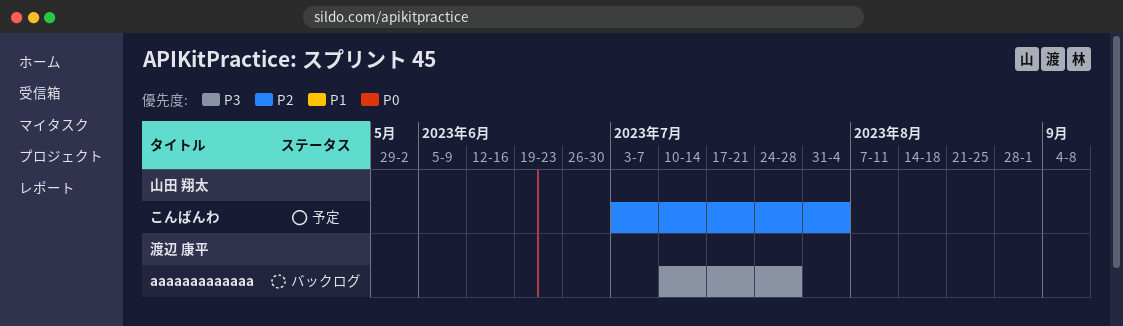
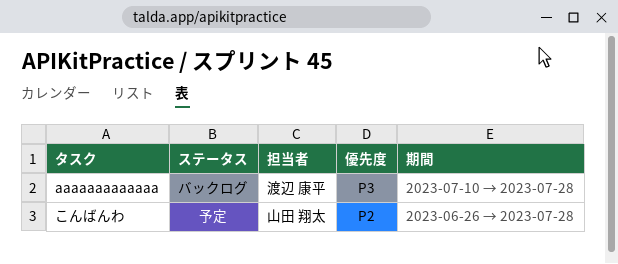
こんばんわ, start: Jul 3 -> Jun 26
こんばんわ, due: Aug 4 -> Jul 28

